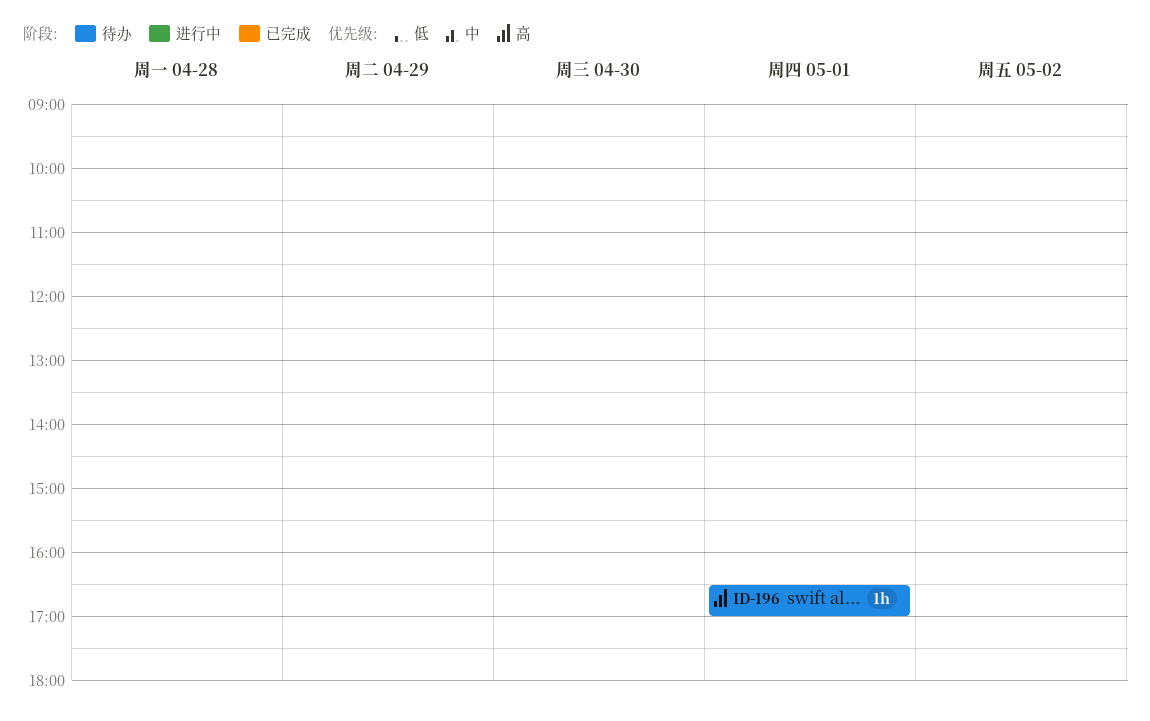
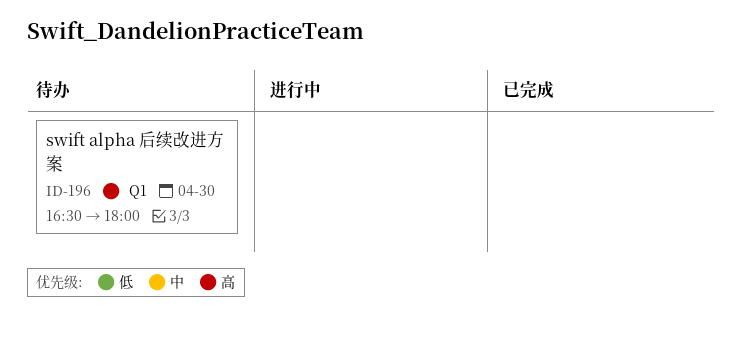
ID-196, day: May 1 -> Apr 30
ID-196, ends: 17:00 -> 18:00

